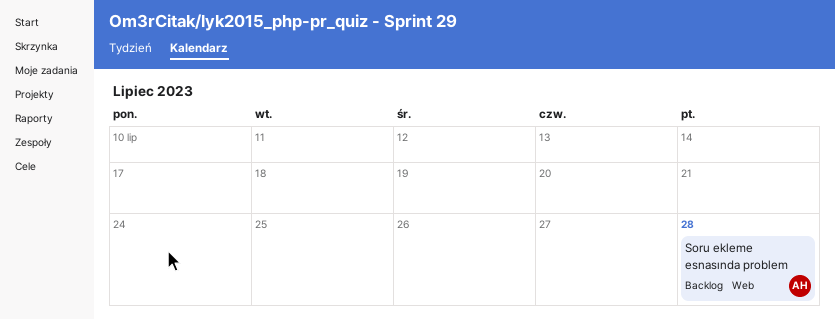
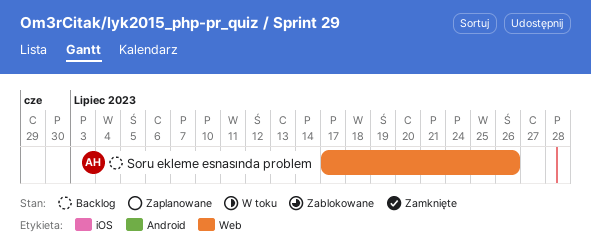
Soru ekleme esnasında problem, due: Jul 28 -> Jul 26

